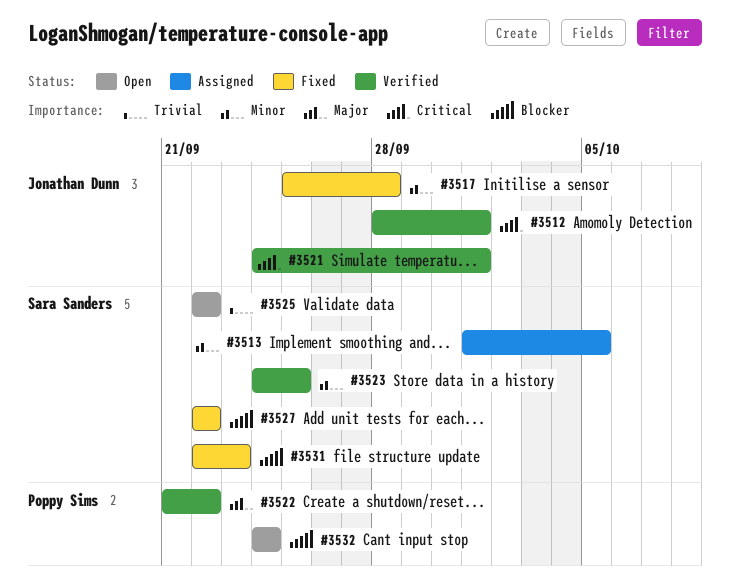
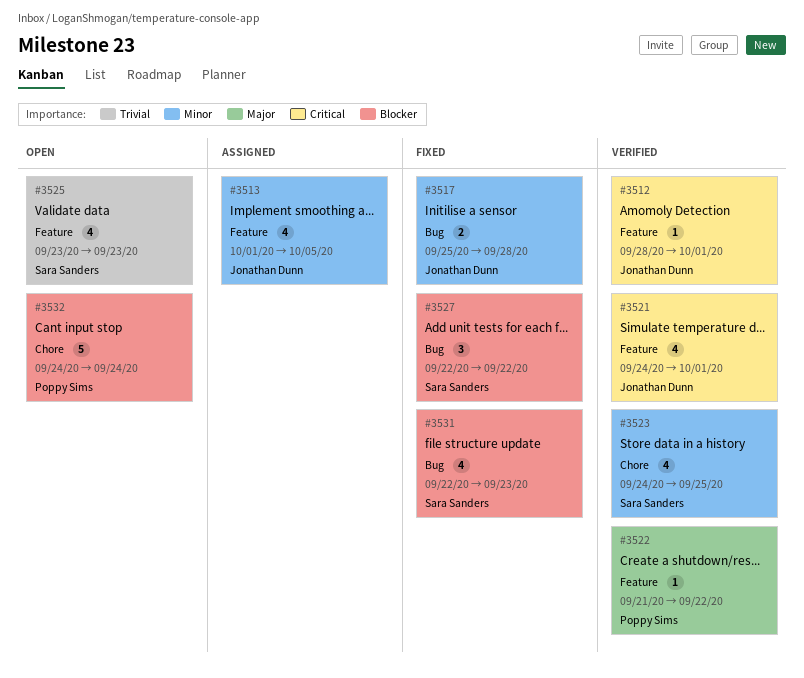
#3513, owner: Sara Sanders -> Jonathan Dunn
#3525, start: Sep 22 -> Sep 23
#3525, due: Sep 22 -> Sep 23

